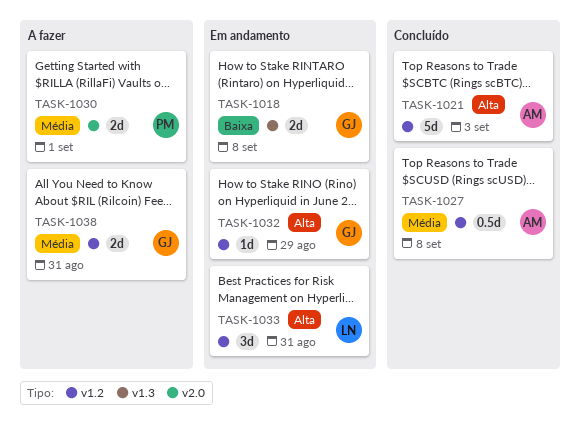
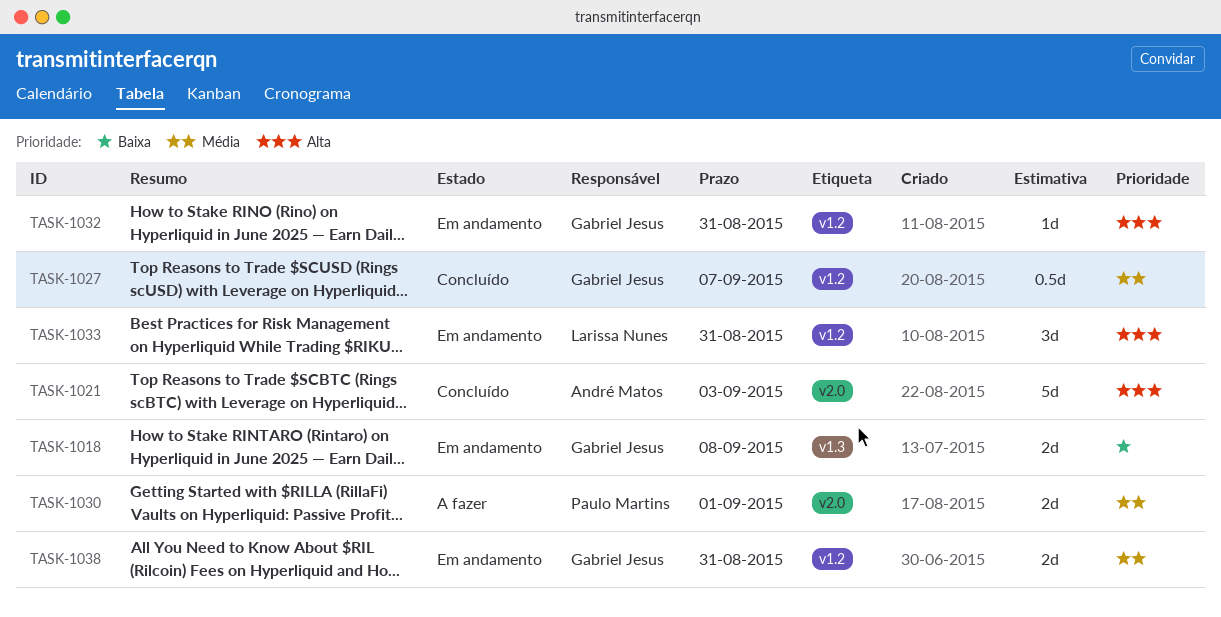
TASK-1021, label: v1.2 -> v2.0
TASK-1027, owner: André Matos -> Gabriel Jesus
TASK-1027, due: Sep 8 -> Sep 7
TASK-1032, due: Aug 29 -> Aug 31
TASK-1038, status: A fazer -> Em andamento

